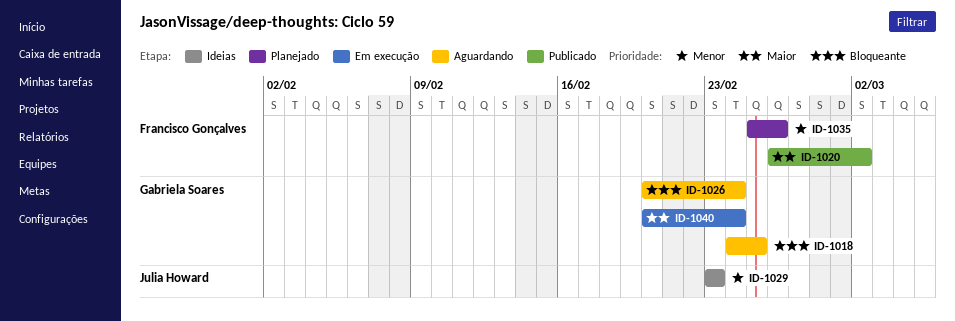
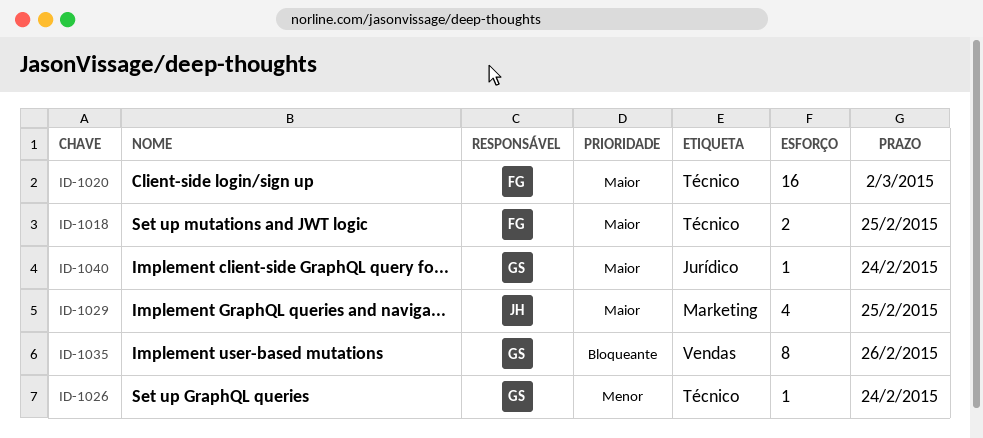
ID-1018, owner: Gabriela Soares -> Francisco Gonçalves
ID-1018, priority: Bloqueante -> Maior
ID-1026, priority: Bloqueante -> Menor
ID-1029, priority: Menor -> Maior
ID-1029, due: Feb 23 -> Feb 25
ID-1035, owner: Francisco Gonçalves -> Gabriela Soares
ID-1035, priority: Menor -> Bloqueante

